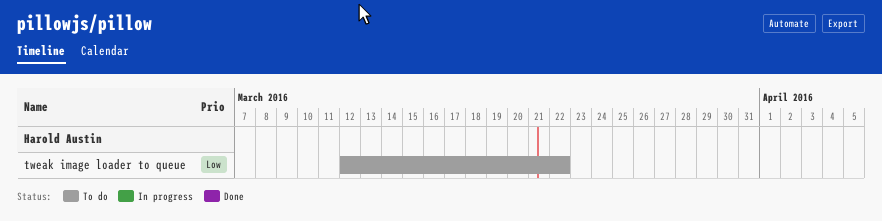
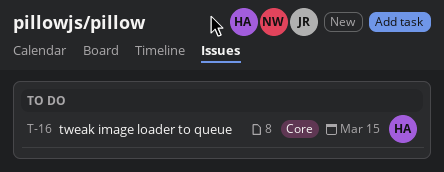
tweak image loader to queue, due: Mar 22 -> Mar 15

